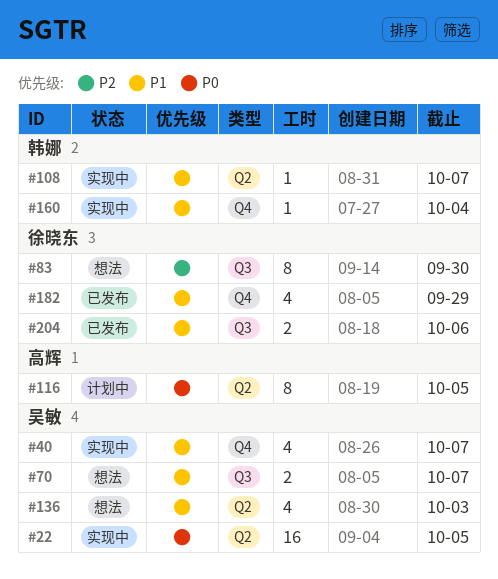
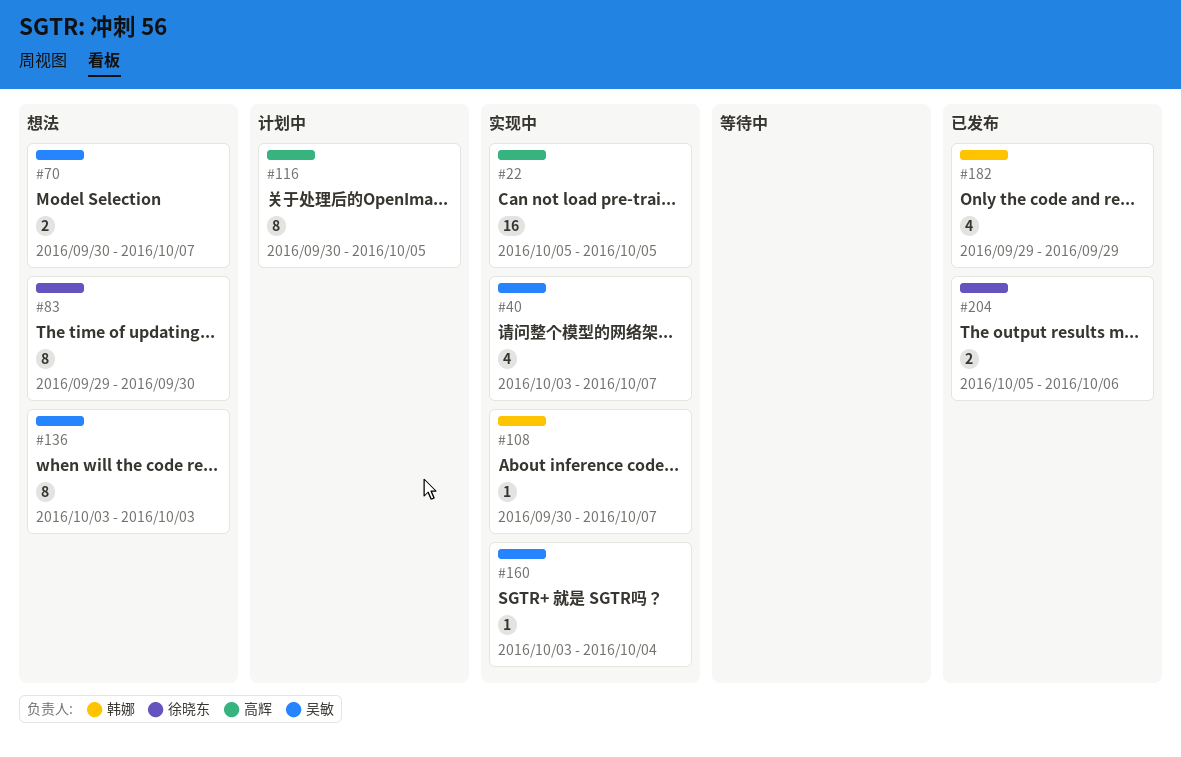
#22, owner: 吴敏 -> 高辉
#136, estimate: 4 -> 8
#160, owner: 韩娜 -> 吴敏
#182, owner: 徐晓东 -> 韩娜

